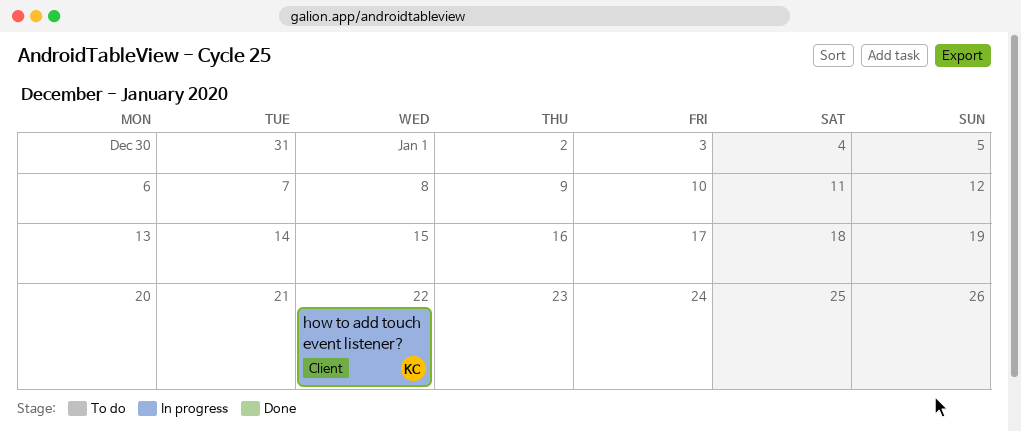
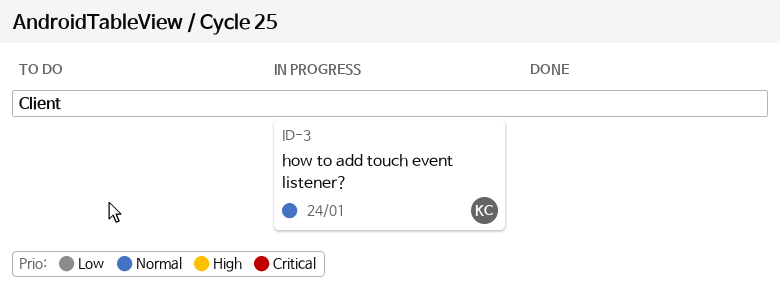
how to add touch event listener?, due: Jan 22 -> Jan 24

